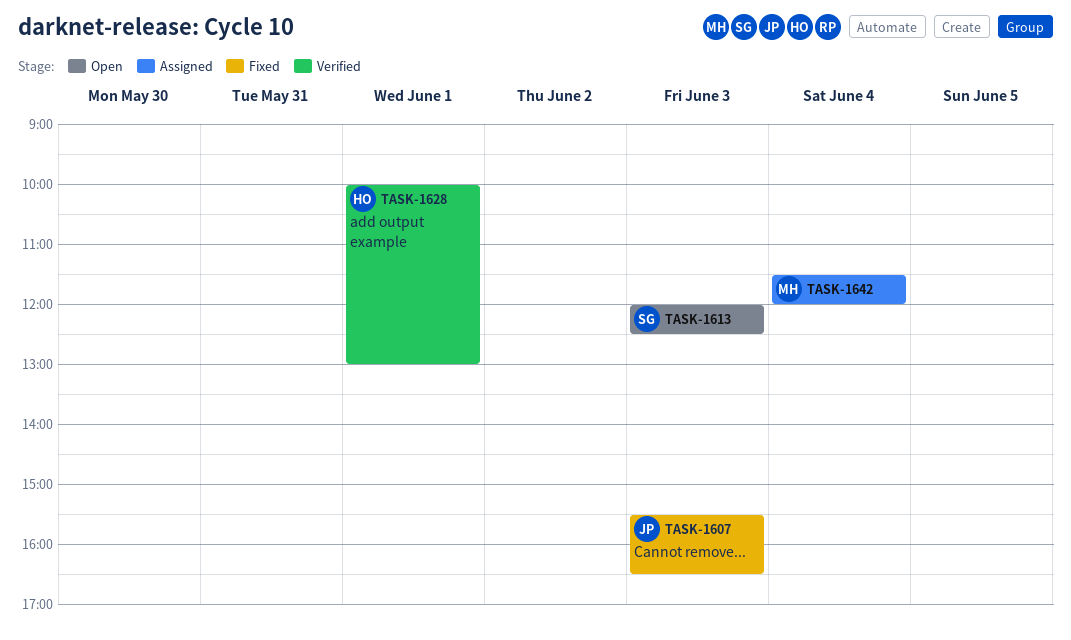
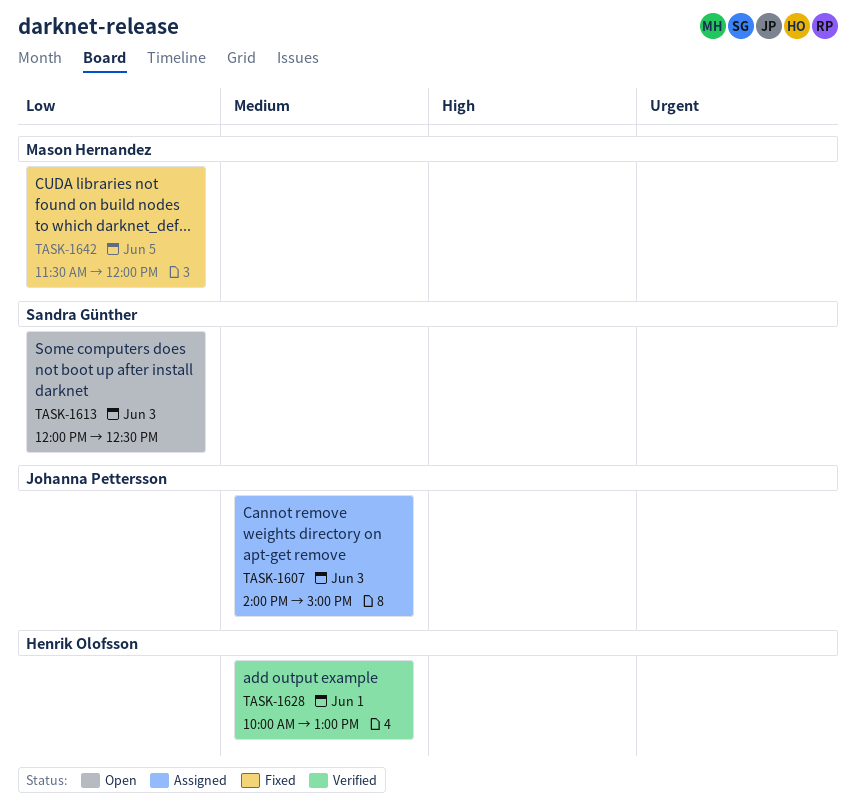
TASK-1607, status: Fixed -> Assigned
TASK-1607, begins: 15:30 -> 14:00
TASK-1607, ends: 16:30 -> 15:00
TASK-1642, status: Assigned -> Fixed
TASK-1642, day: Jun 4 -> Jun 5

